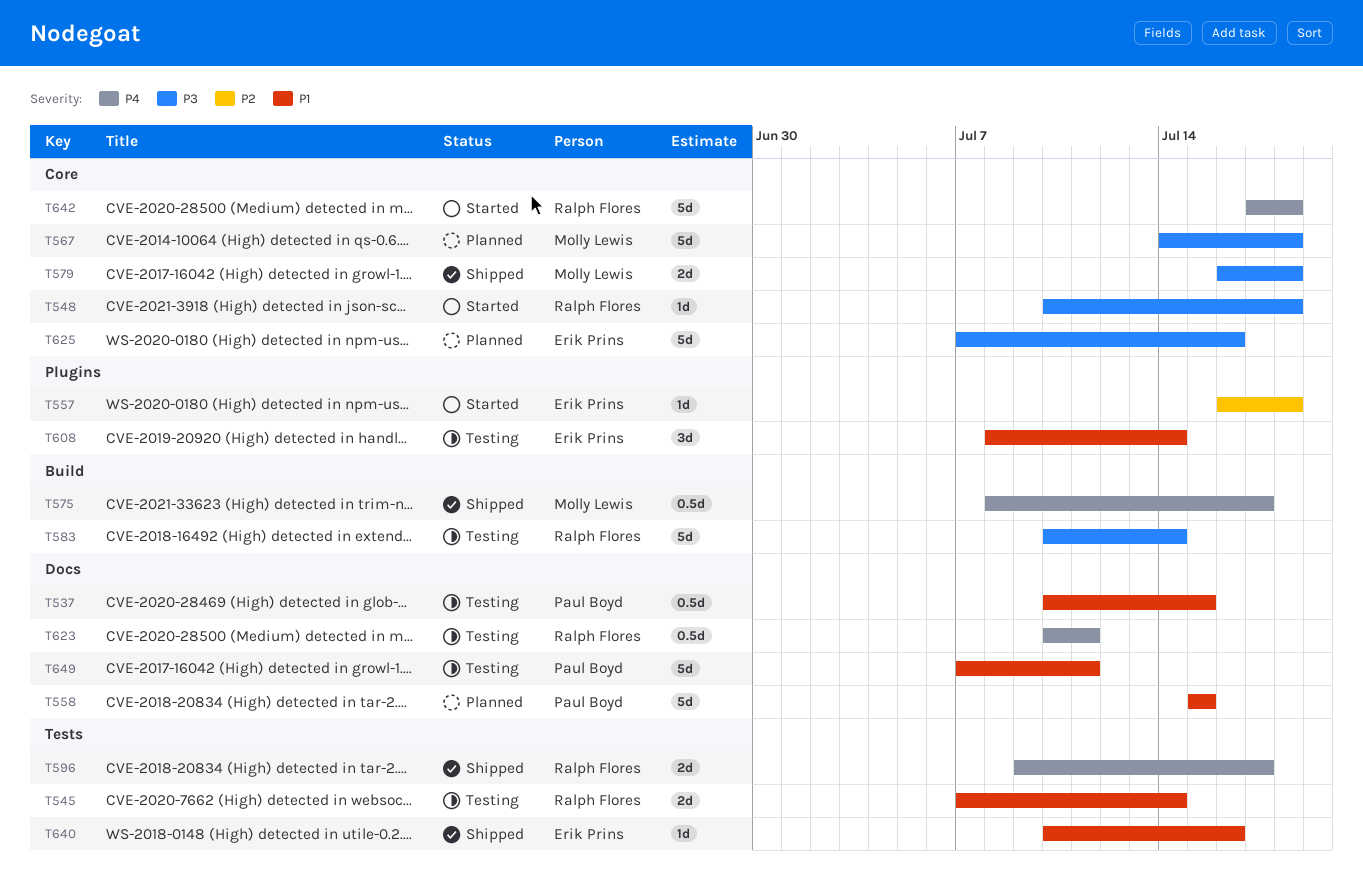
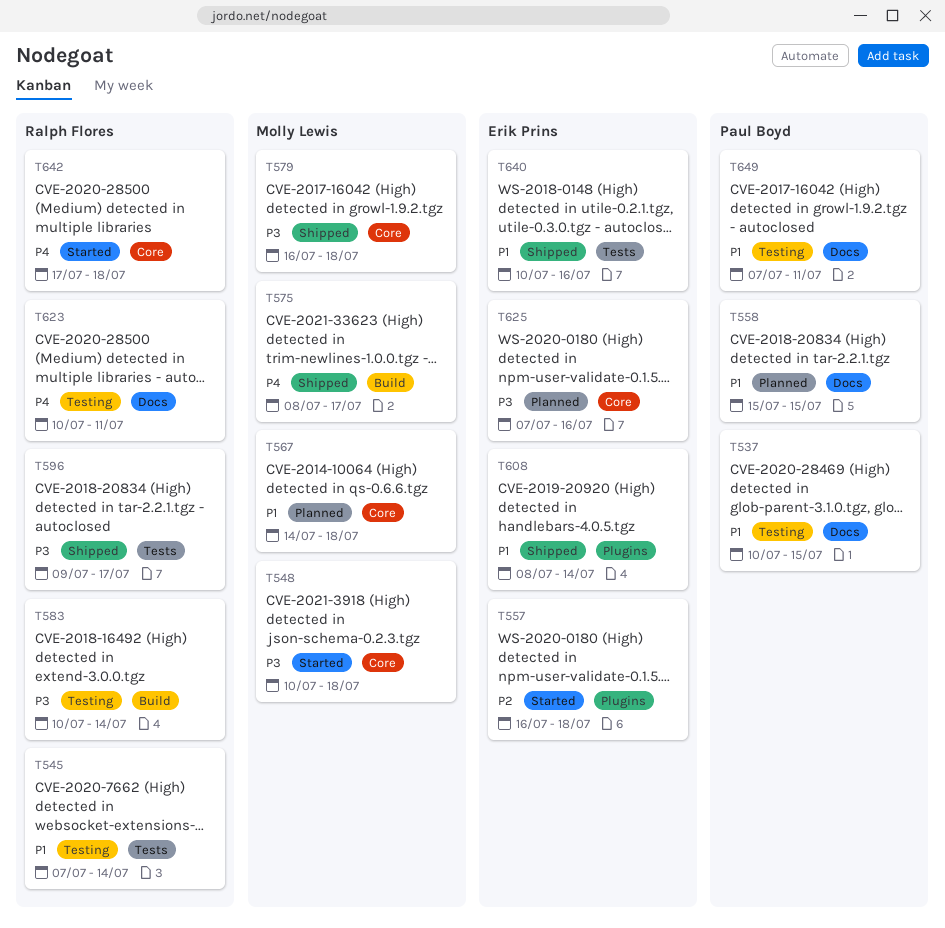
T548, owner: Ralph Flores -> Molly Lewis
T567, priority: P3 -> P1
T596, priority: P4 -> P3
T608, status: Testing -> Shipped

